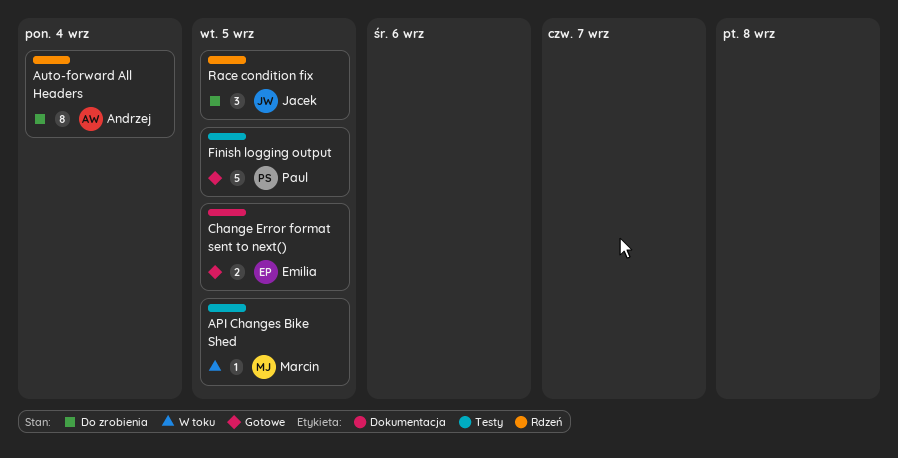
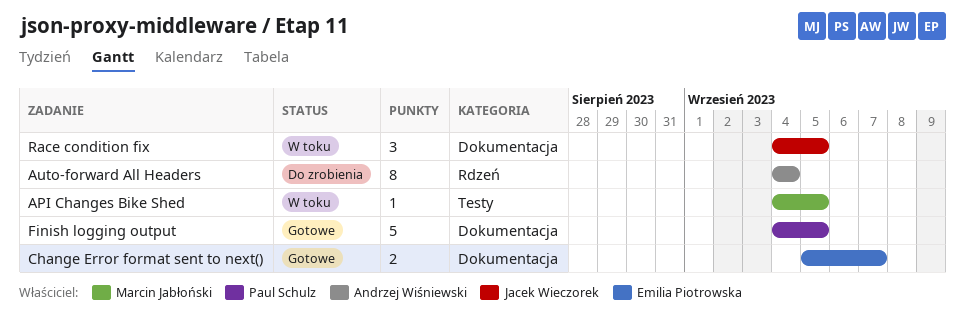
Change Error format sent to next(), due: Sep 5 -> Sep 7
Finish logging output, label: Testy -> Dokumentacja
Race condition fix, status: Do zrobienia -> W toku
Race condition fix, label: Rdzeń -> Dokumentacja

